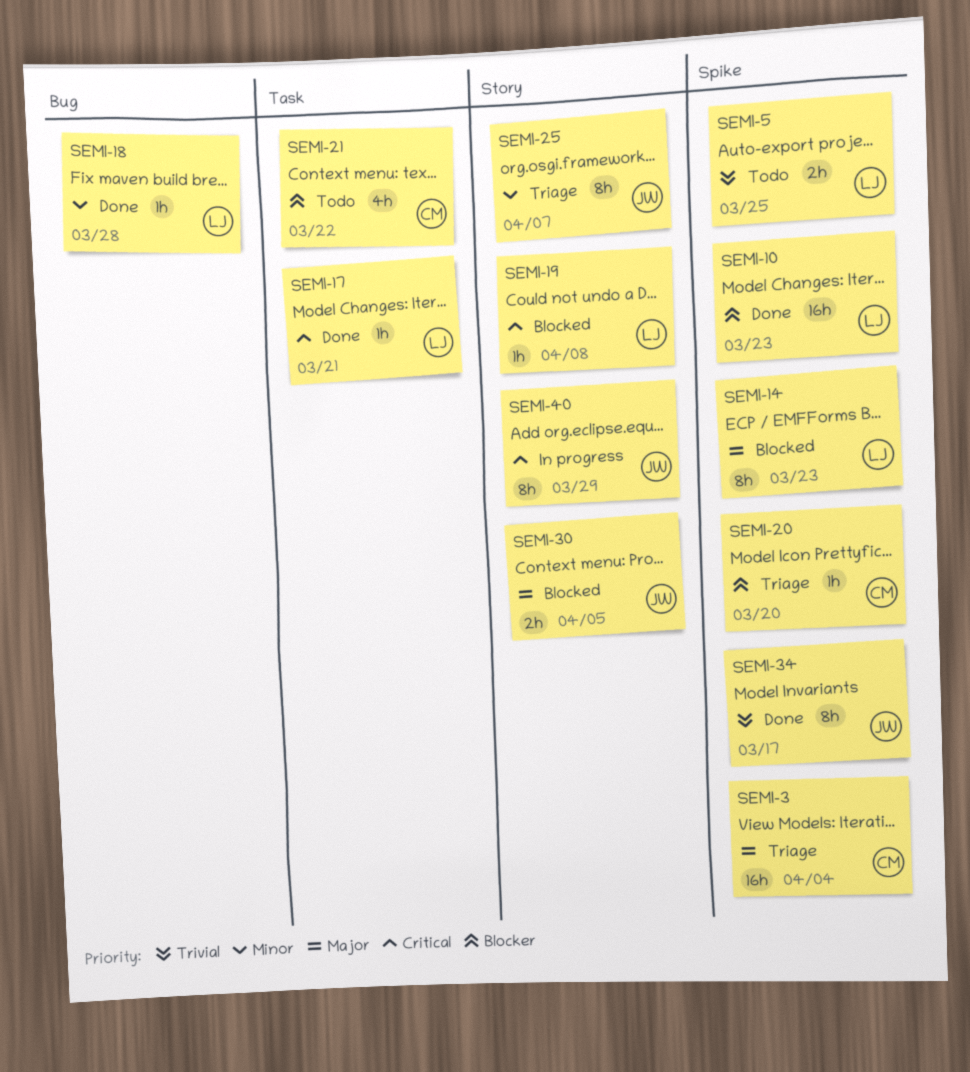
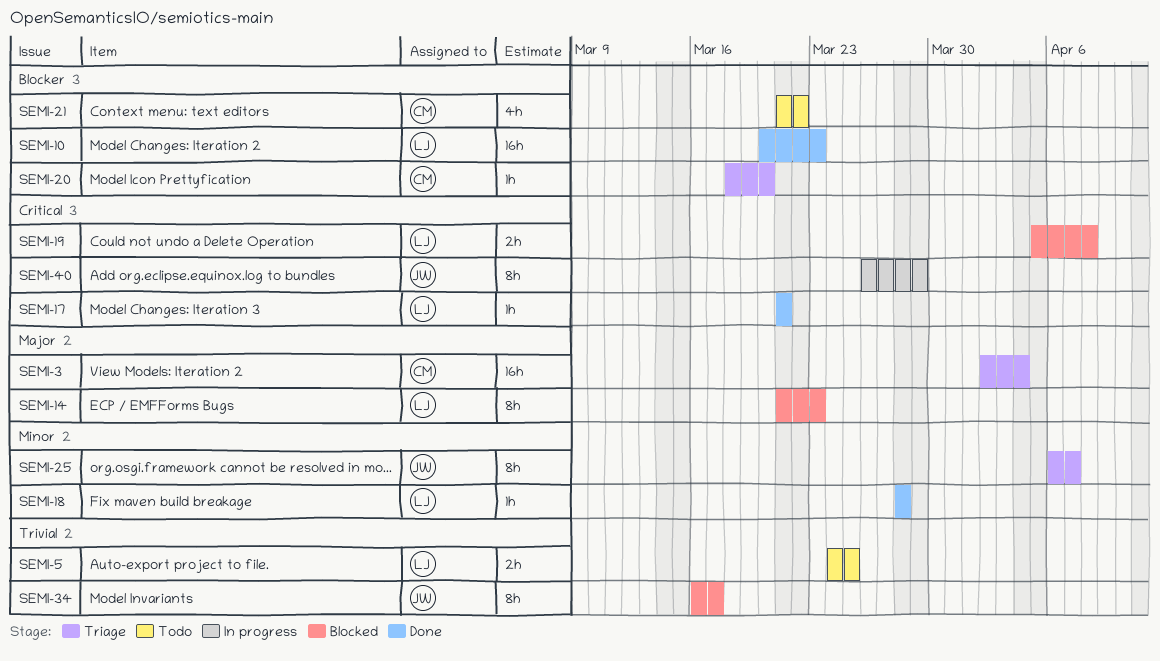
SEMI-19, estimate: 1h -> 2h
SEMI-30: present -> none
SEMI-34, status: Done -> Blocked

